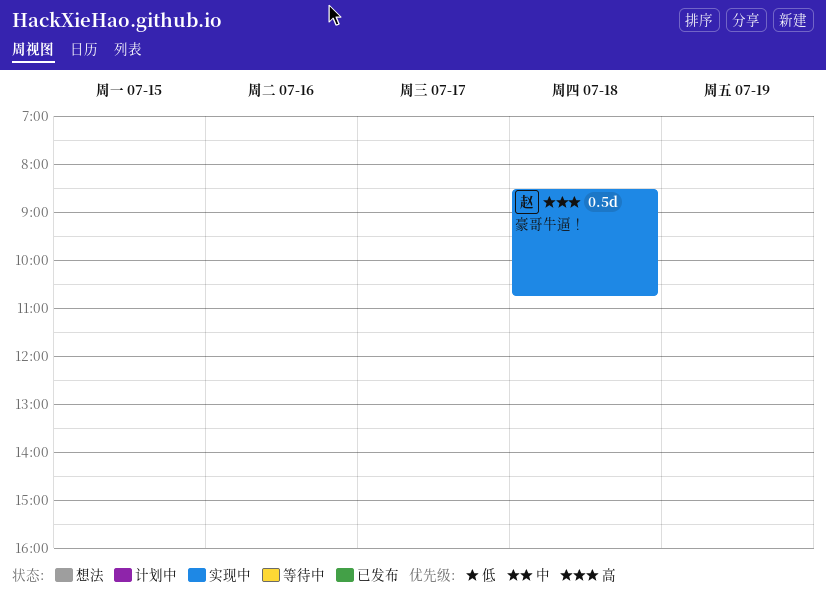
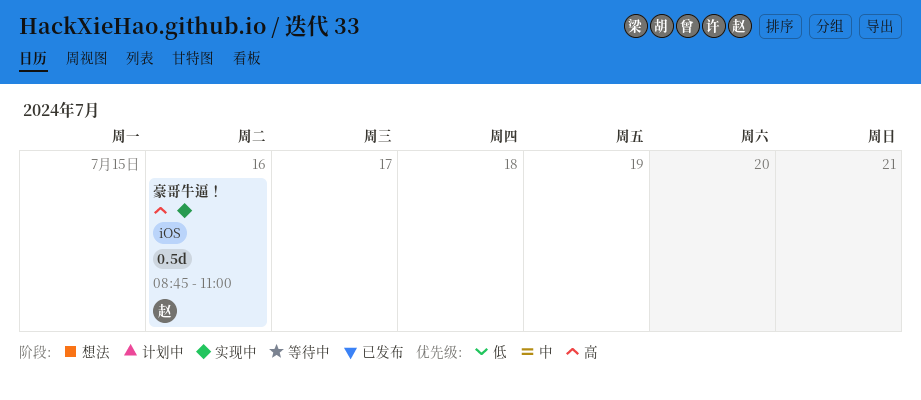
豪哥牛逼！, day: Jul 18 -> Jul 16
豪哥牛逼！, begins: 08:30 -> 08:45
豪哥牛逼！, ends: 10:45 -> 11:00

